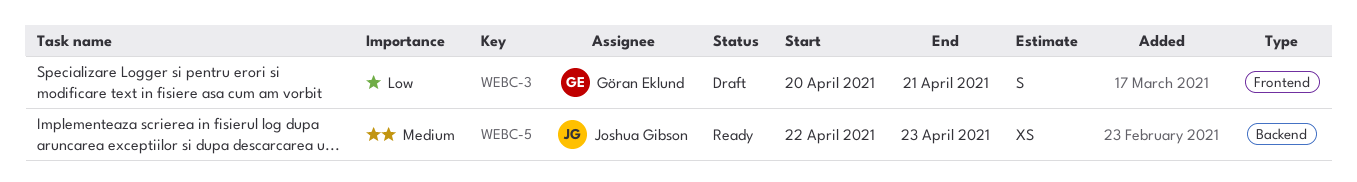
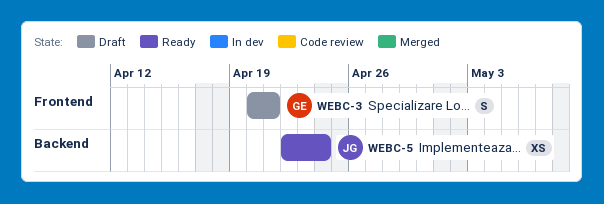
WEBC-5, due: Apr 23 -> Apr 24

